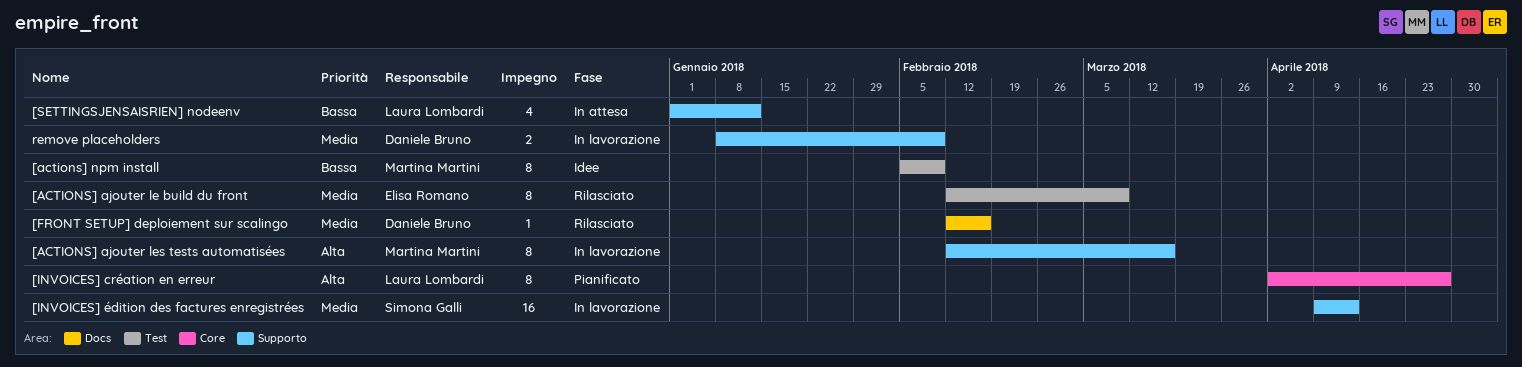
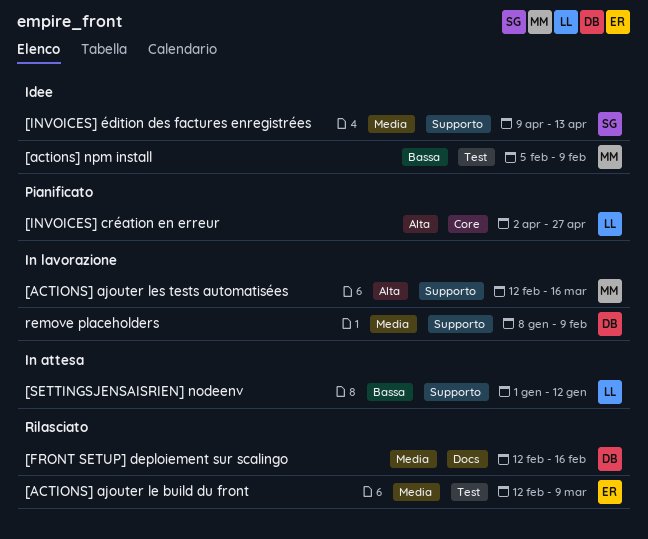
[INVOICES] édition des factures enregistrées, status: In lavorazione -> Idee

